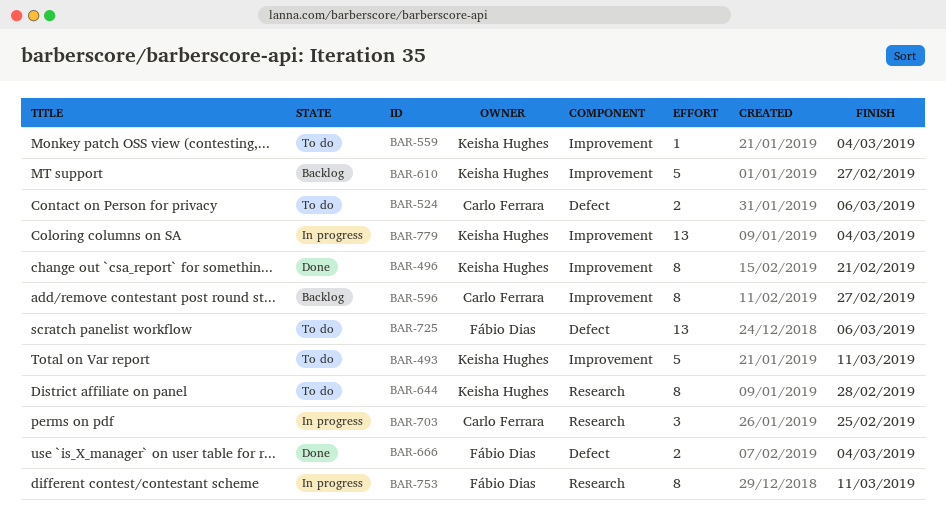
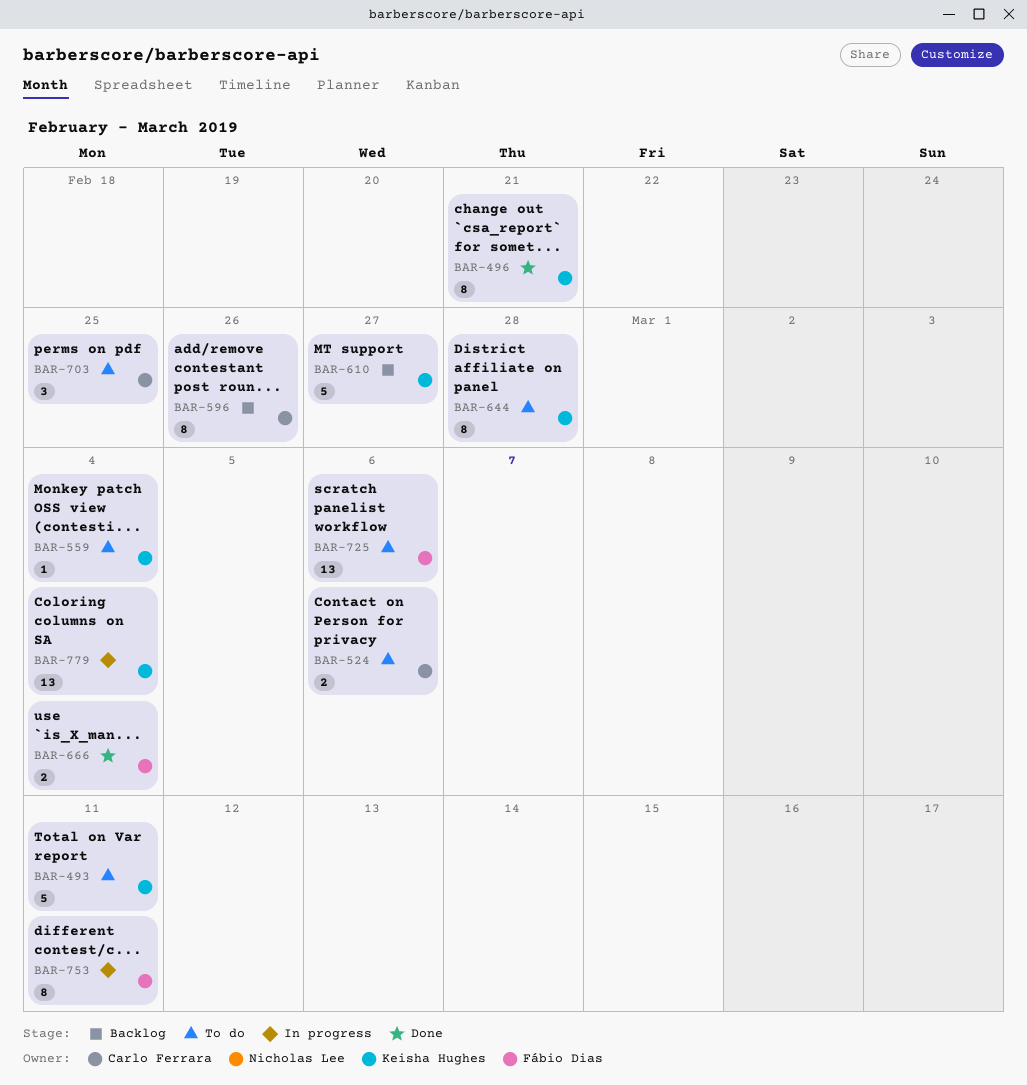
BAR-596, due: Feb 27 -> Feb 26
BAR-703, status: In progress -> To do

